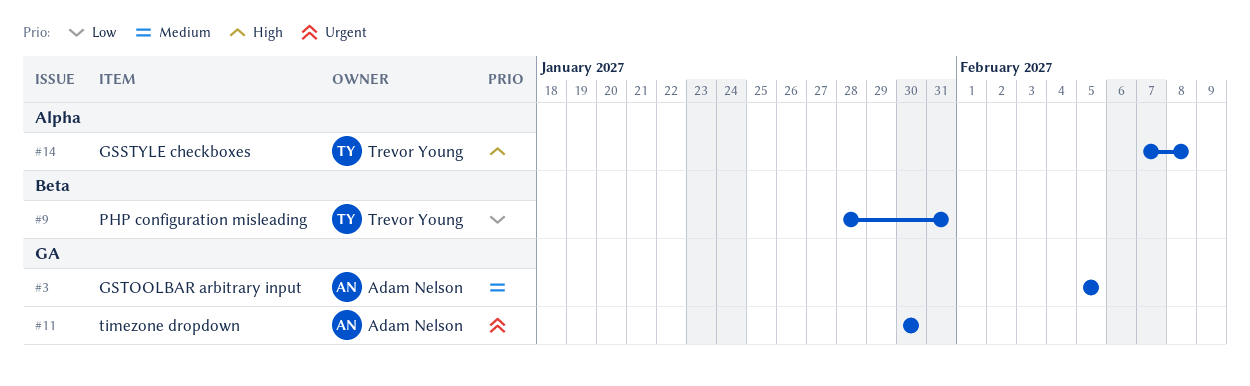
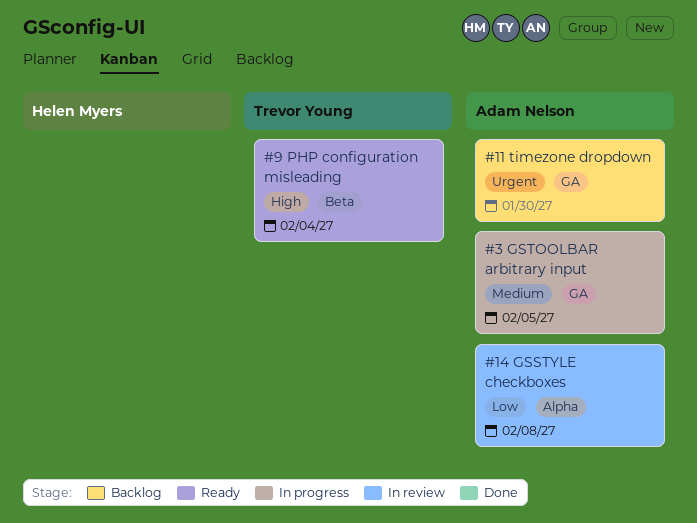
#9, priority: Low -> High
#9, due: Jan 31 -> Feb 4
#14, owner: Trevor Young -> Adam Nelson
#14, priority: High -> Low

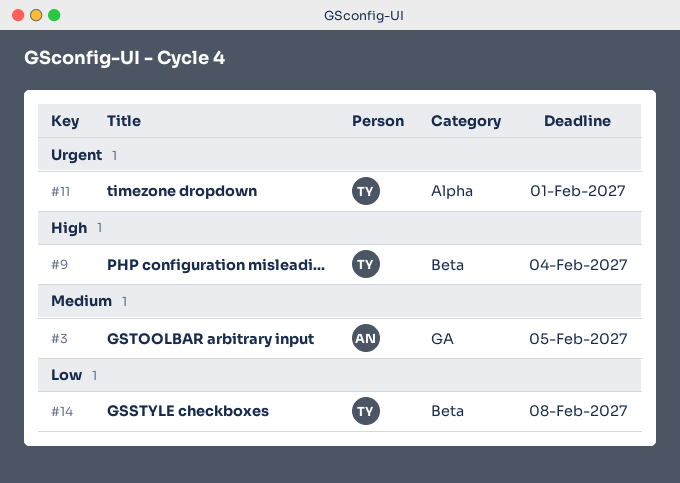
#11, owner: Adam Nelson -> Trevor Young
#11, label: GA -> Alpha
#11, due: Jan 30 -> Feb 1
#14, owner: Adam Nelson -> Trevor Young
#14, label: Alpha -> Beta

